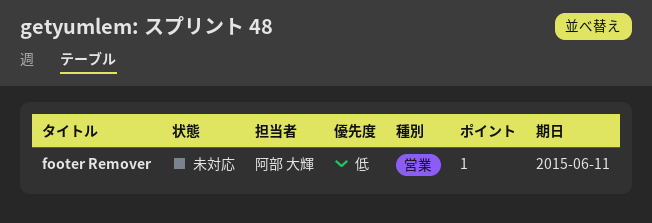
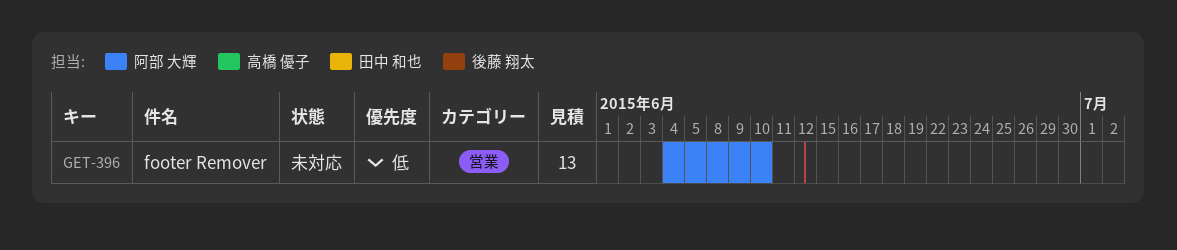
footer Remover, estimate: 1 -> 13
footer Remover, due: Jun 11 -> Jun 10

